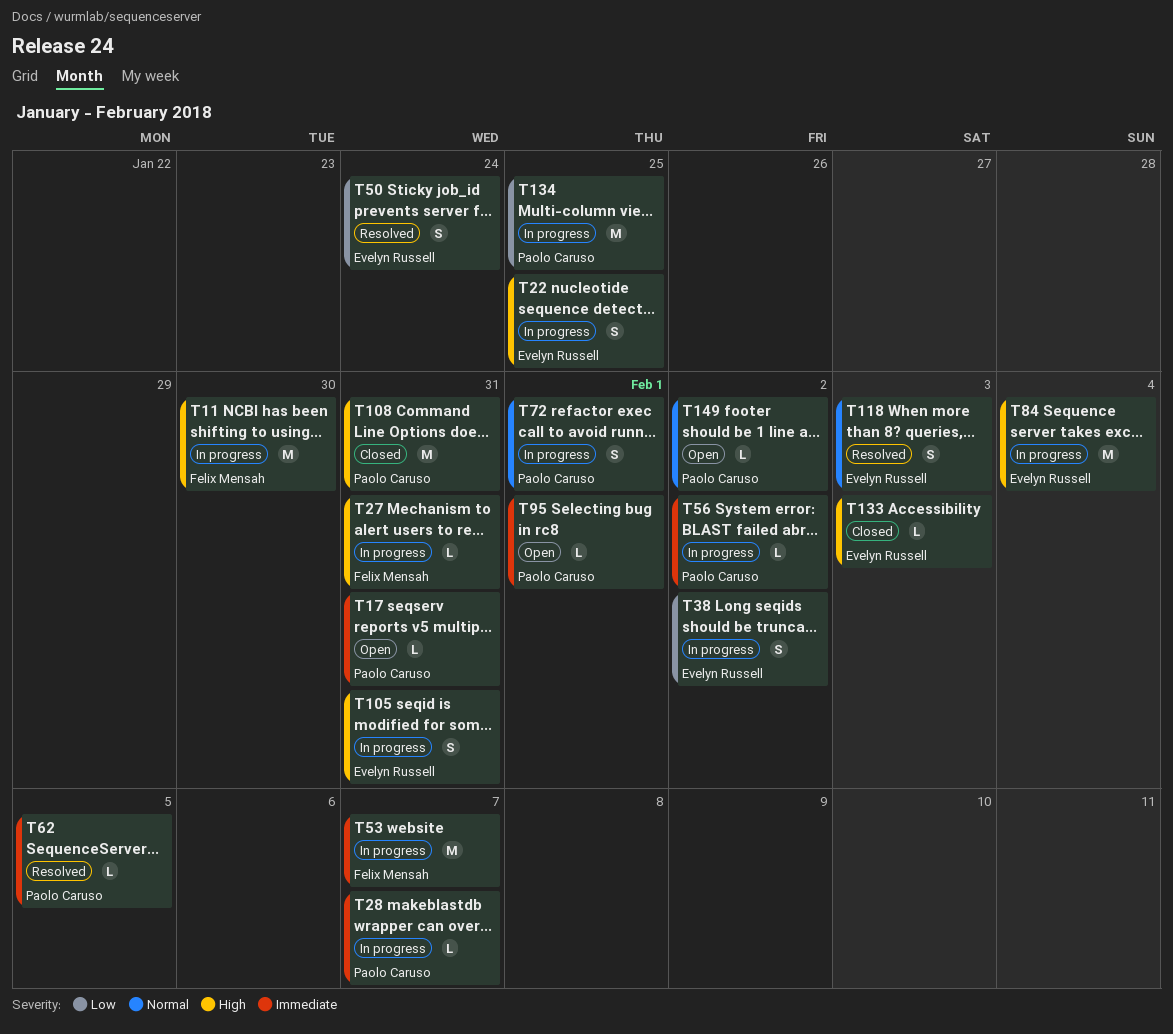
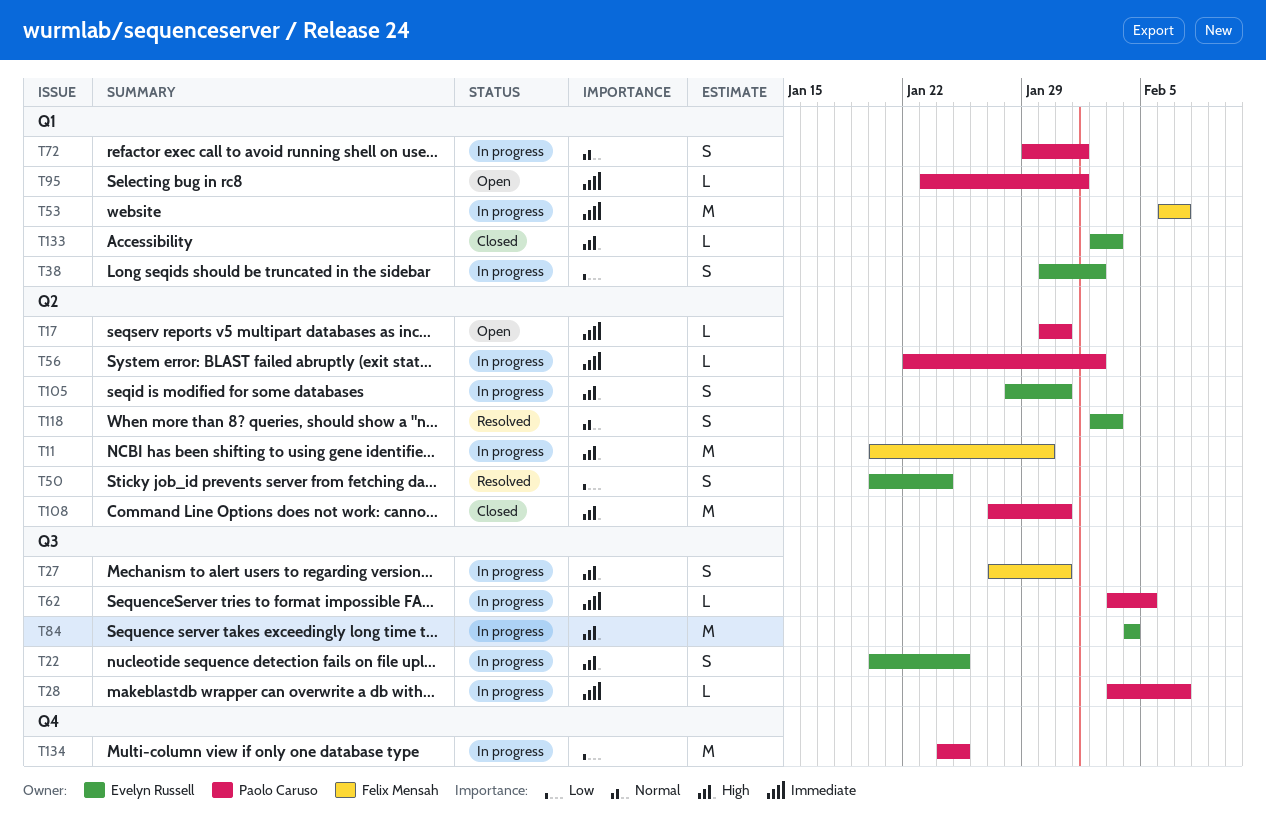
T27, estimate: L -> S
T62, status: Resolved -> In progress
T149: present -> none

